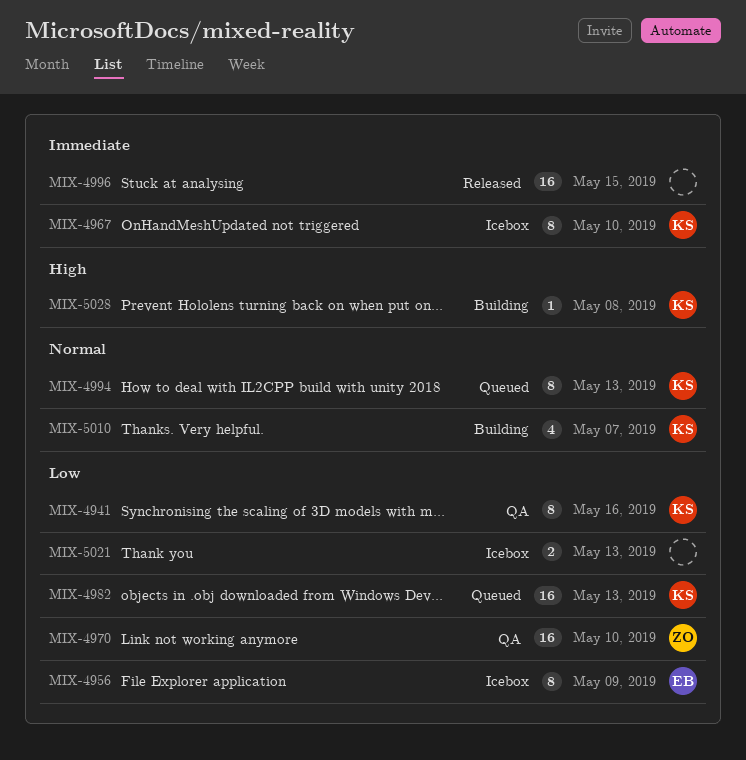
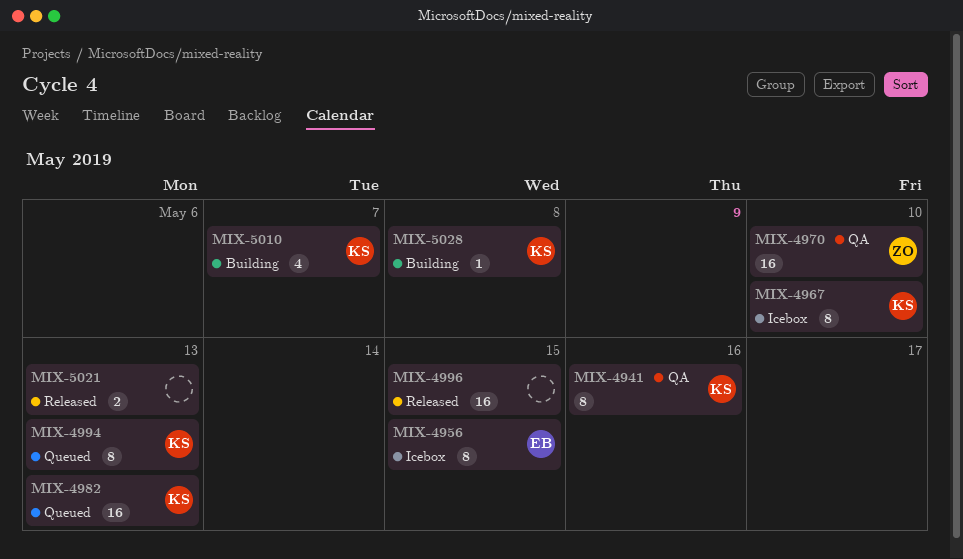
MIX-4956, due: May 9 -> May 15
MIX-5021, status: Icebox -> Released

